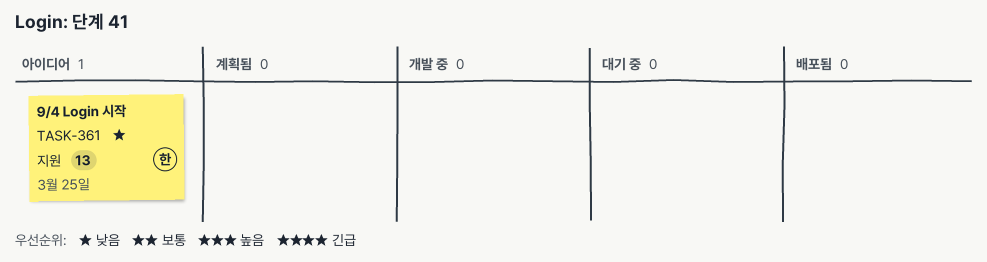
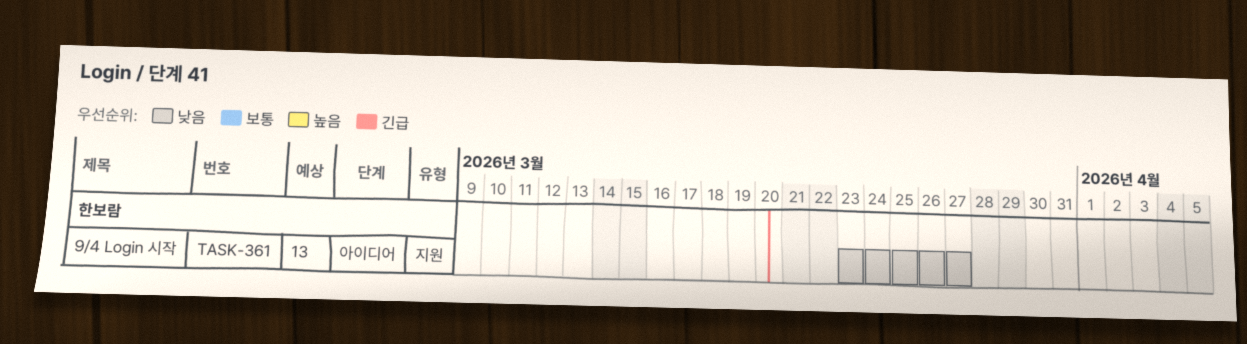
TASK-361, due: Mar 25 -> Mar 27

